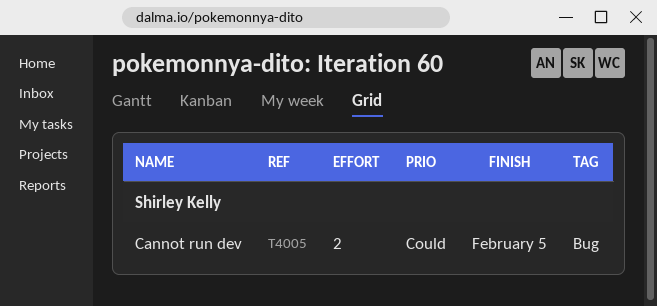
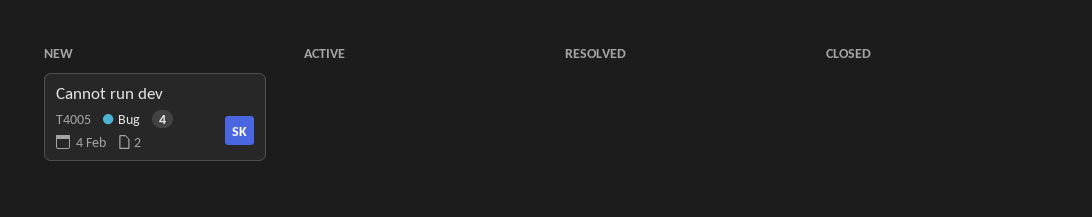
T4005, estimate: 2 -> 4
T4005, due: Feb 5 -> Feb 4

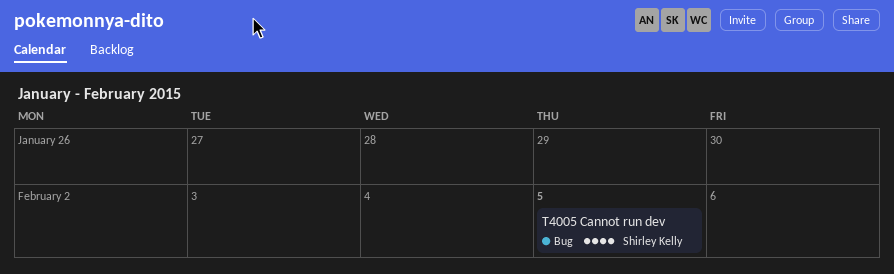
T4005, due: Feb 4 -> Feb 5

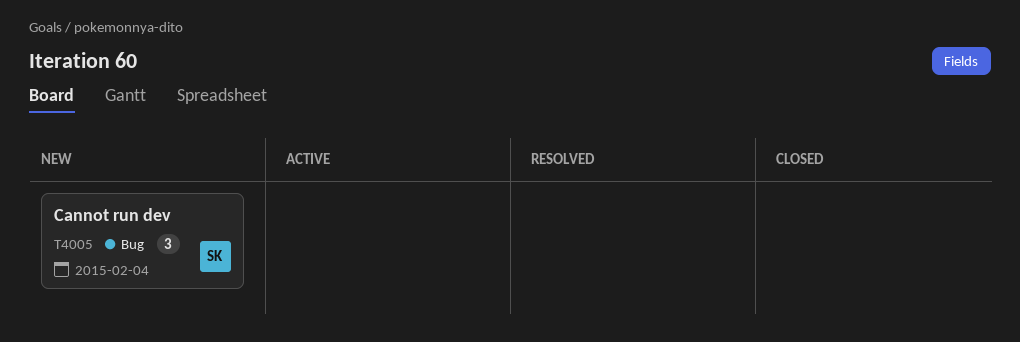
T4005, estimate: 4 -> 3
T4005, due: Feb 5 -> Feb 4

